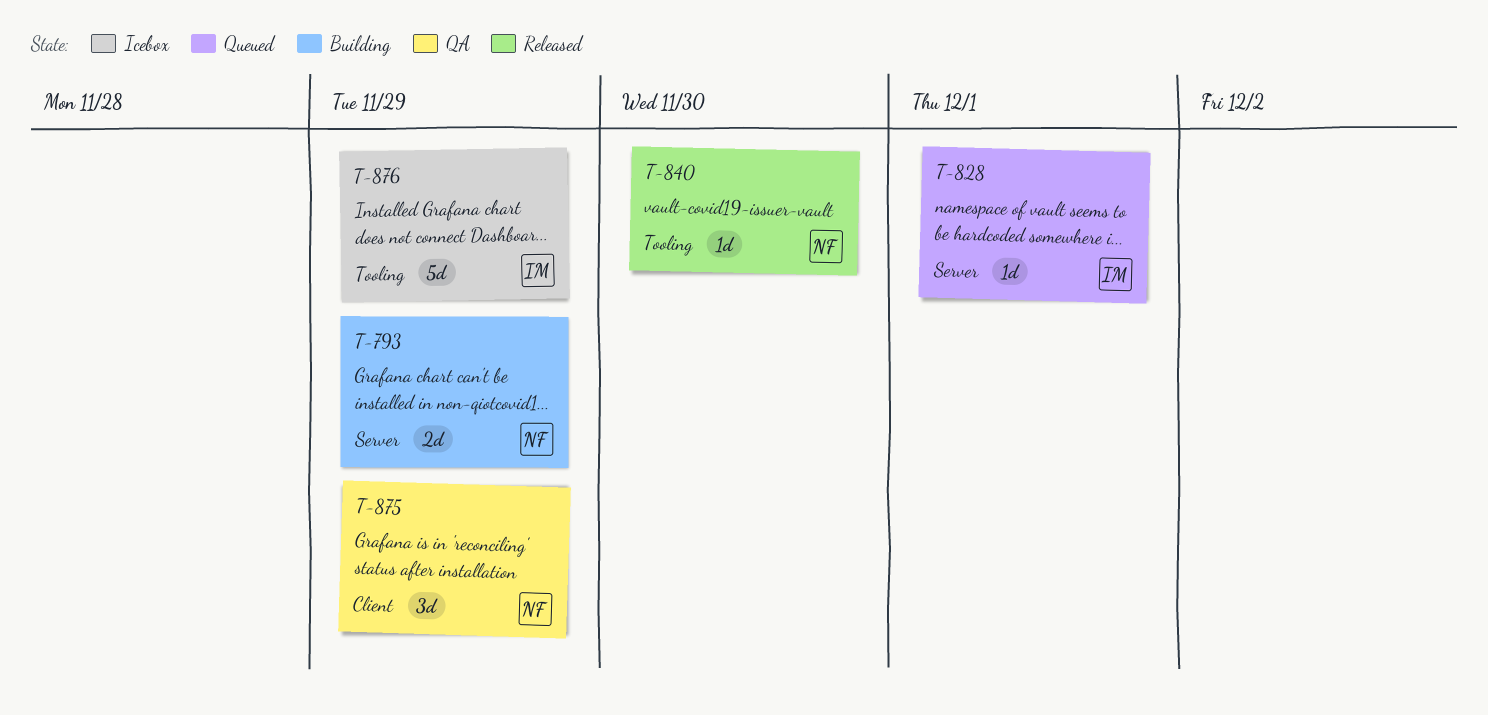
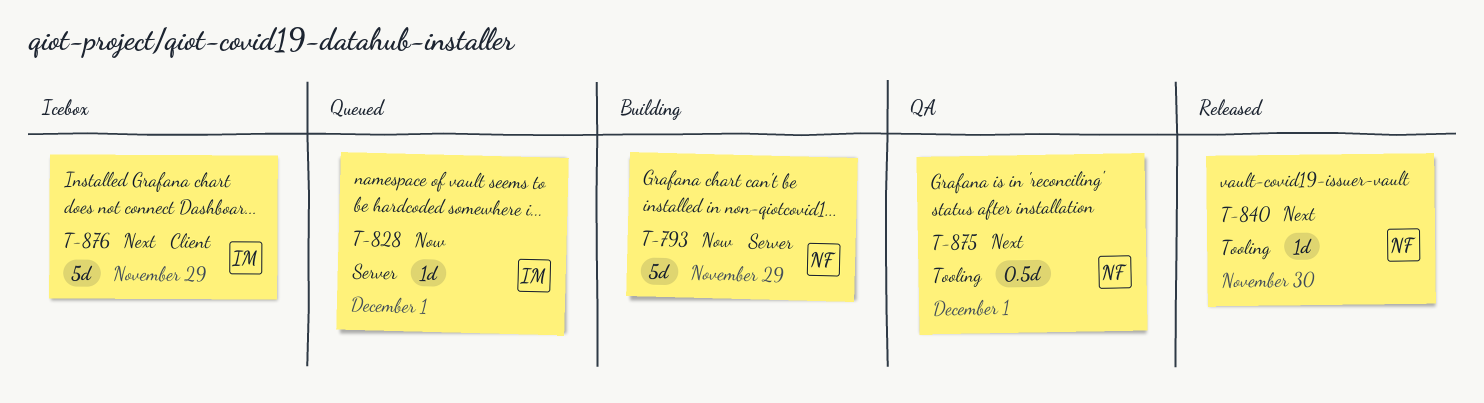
T-793, estimate: 2d -> 5d
T-875, label: Client -> Tooling
T-875, estimate: 3d -> 0.5d
T-875, due: Nov 29 -> Dec 1
T-876, label: Tooling -> Client

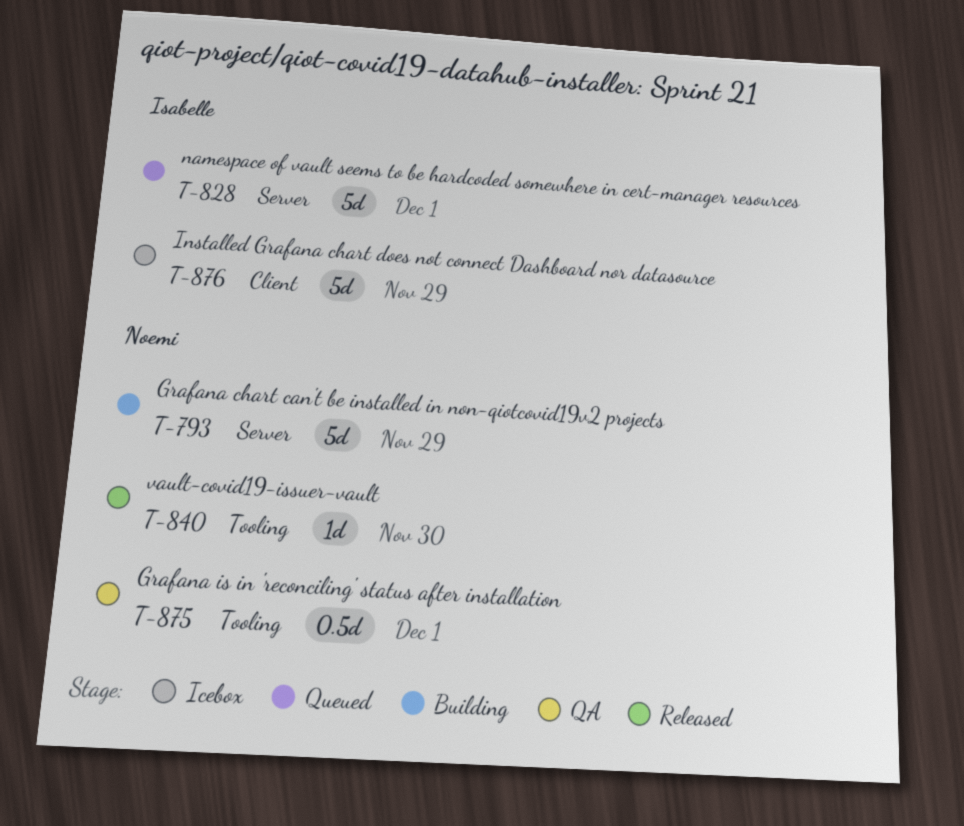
T-828, estimate: 1d -> 5d

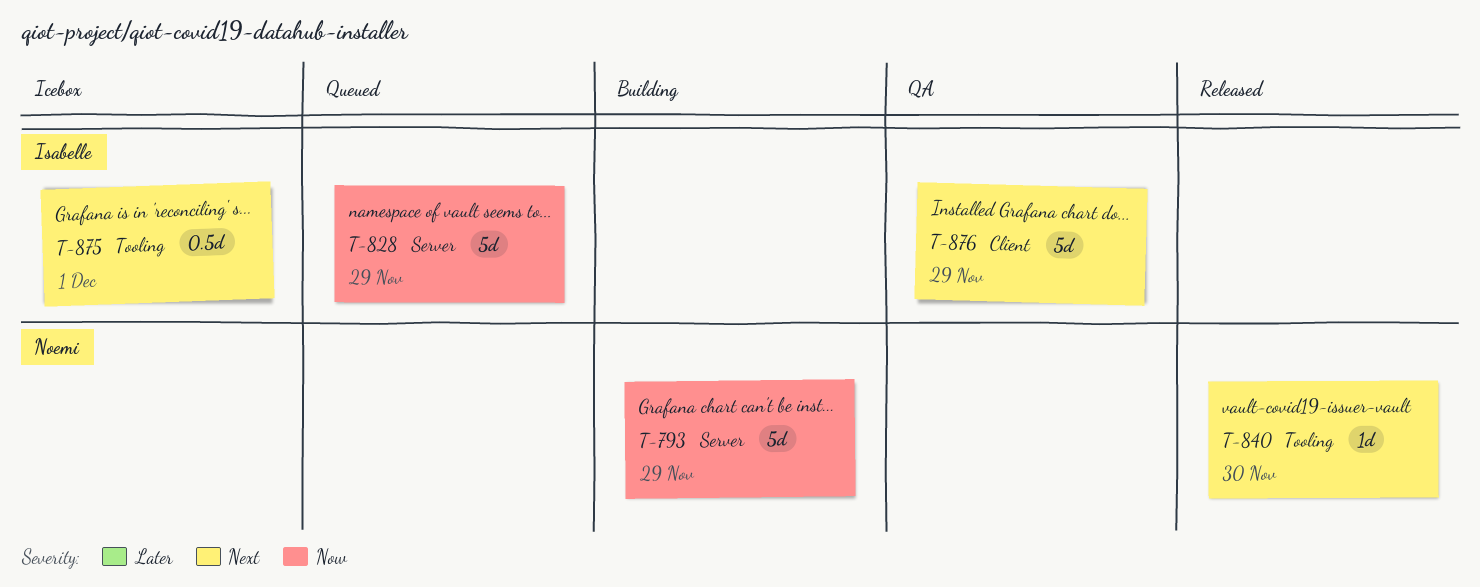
T-828, due: Dec 1 -> Nov 29
T-875, status: QA -> Icebox
T-875, owner: Noemi -> Isabelle
T-876, status: Icebox -> QA

